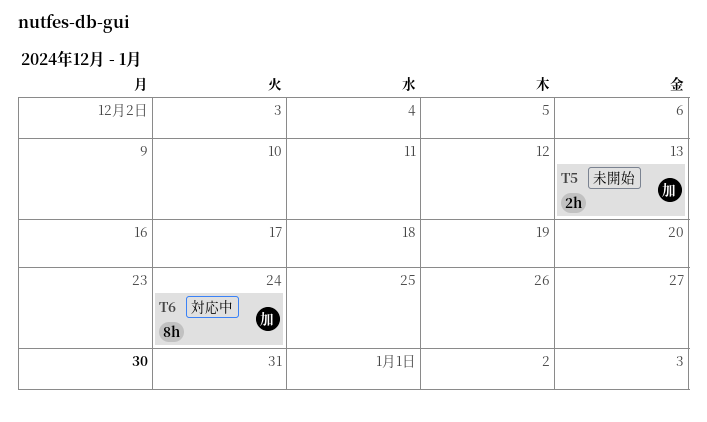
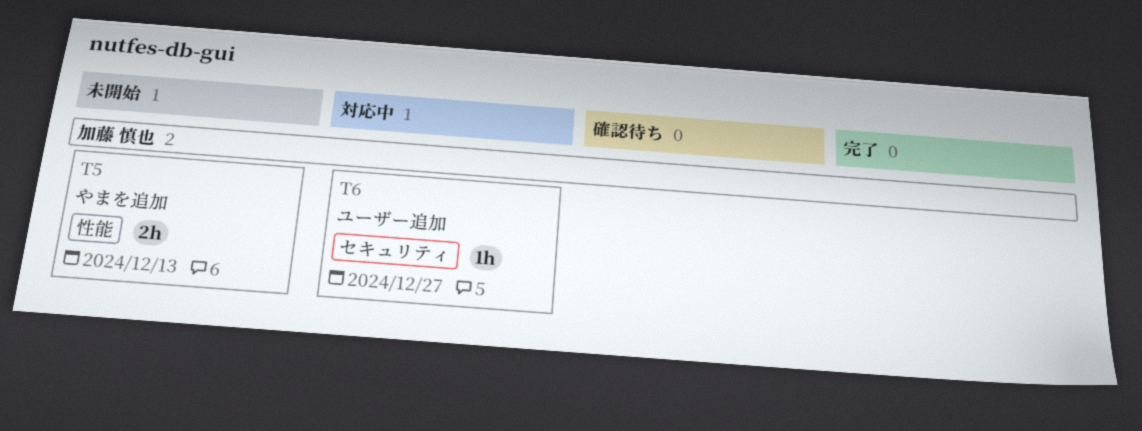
T6, estimate: 8h -> 1h
T6, due: Dec 24 -> Dec 27

